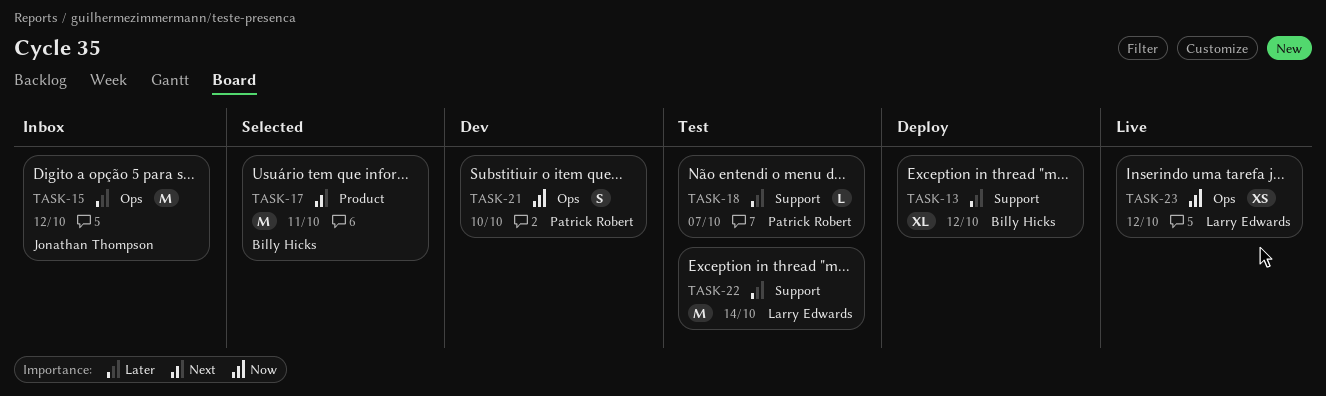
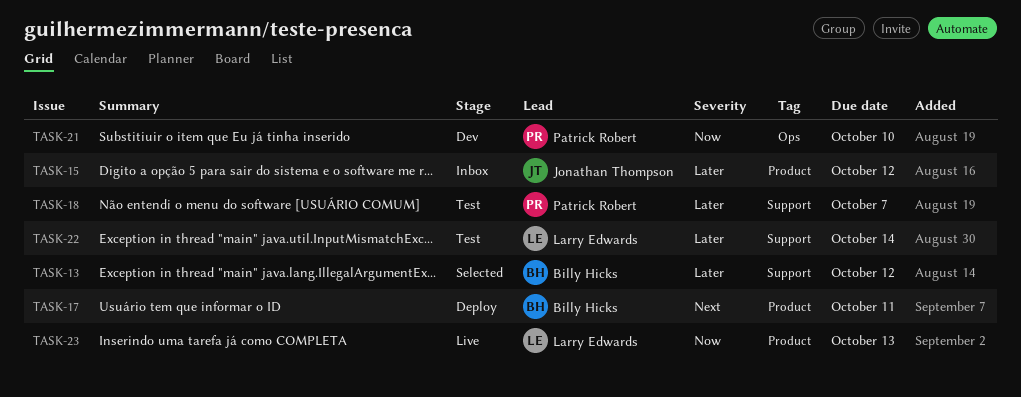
TASK-13, status: Deploy -> Selected
TASK-15, label: Ops -> Product
TASK-17, status: Selected -> Deploy
TASK-23, label: Ops -> Product
TASK-23, due: Oct 12 -> Oct 13

